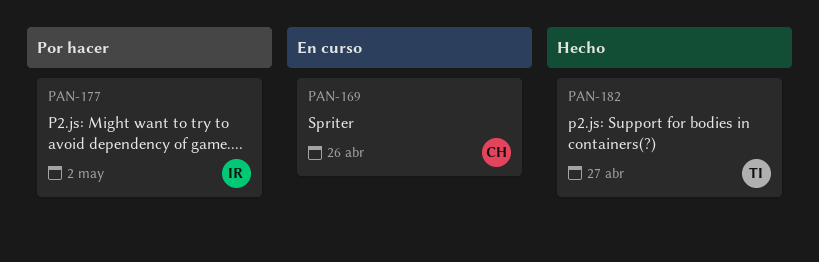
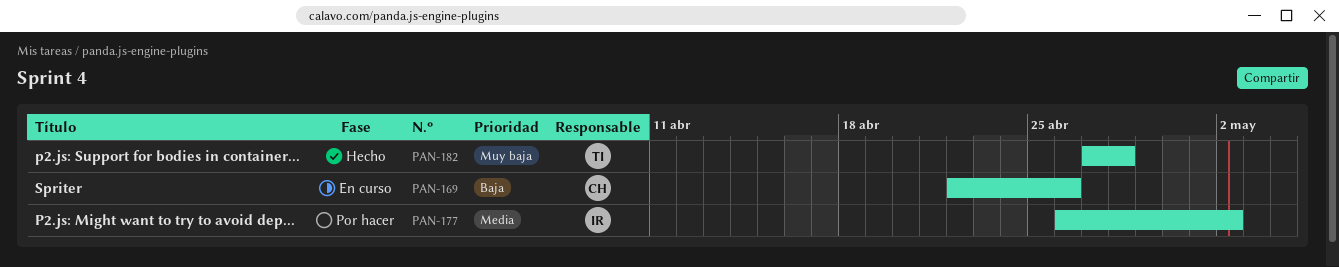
PAN-182, due: Apr 27 -> Apr 28

